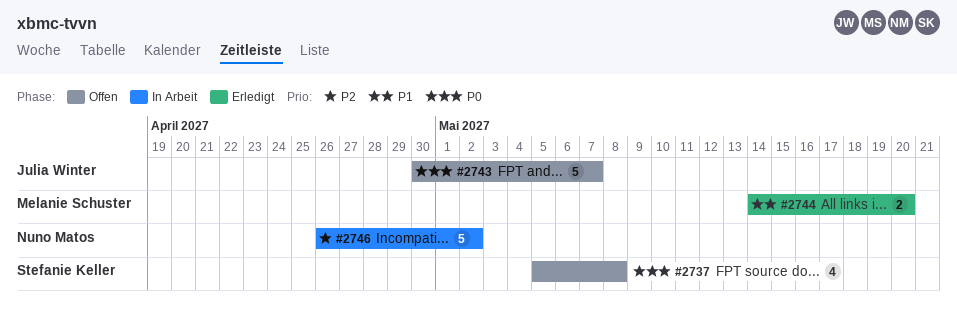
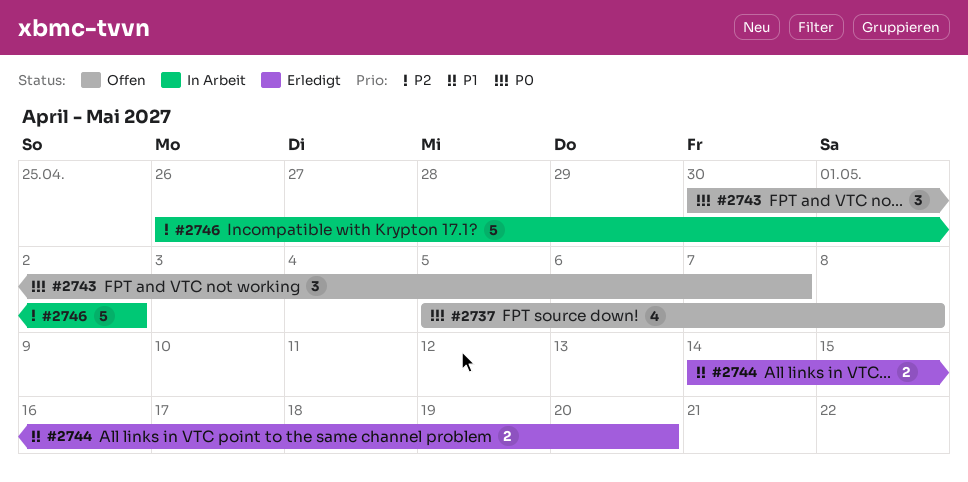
#2743, estimate: 5 -> 3

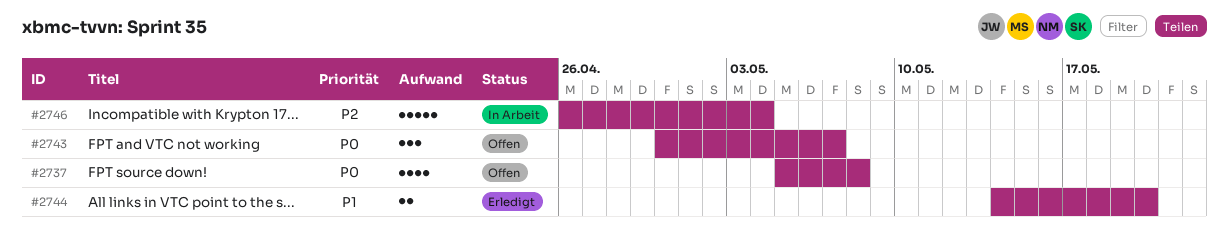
#2746, due: May 2 -> May 4

